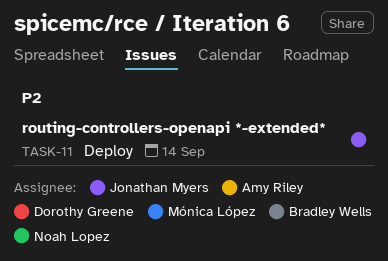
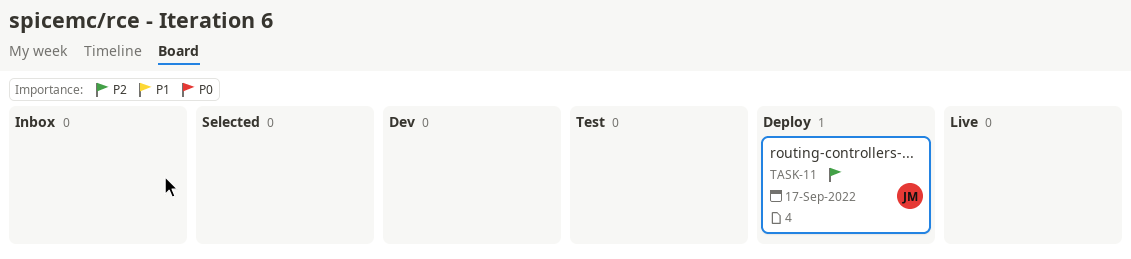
TASK-11, due: Sep 14 -> Sep 17

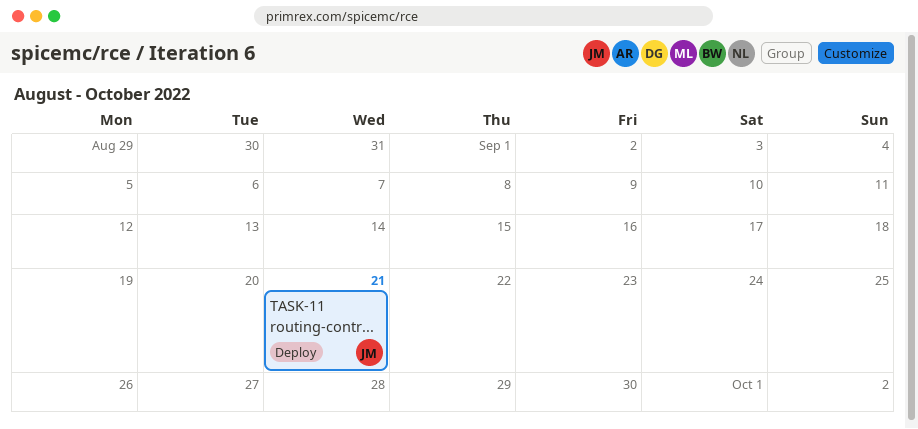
TASK-11, due: Sep 17 -> Sep 21

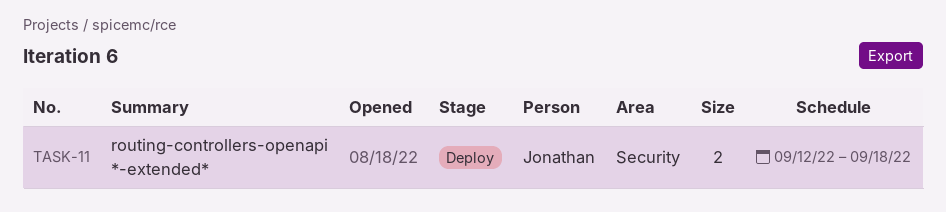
TASK-11, due: Sep 21 -> Sep 18

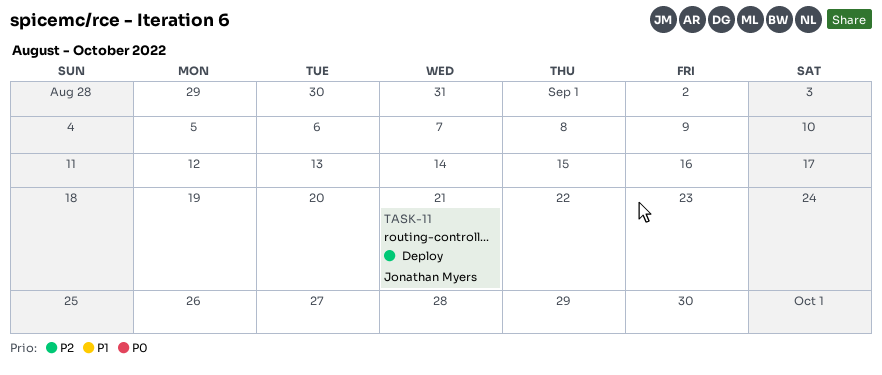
TASK-11, due: Sep 18 -> Sep 21

